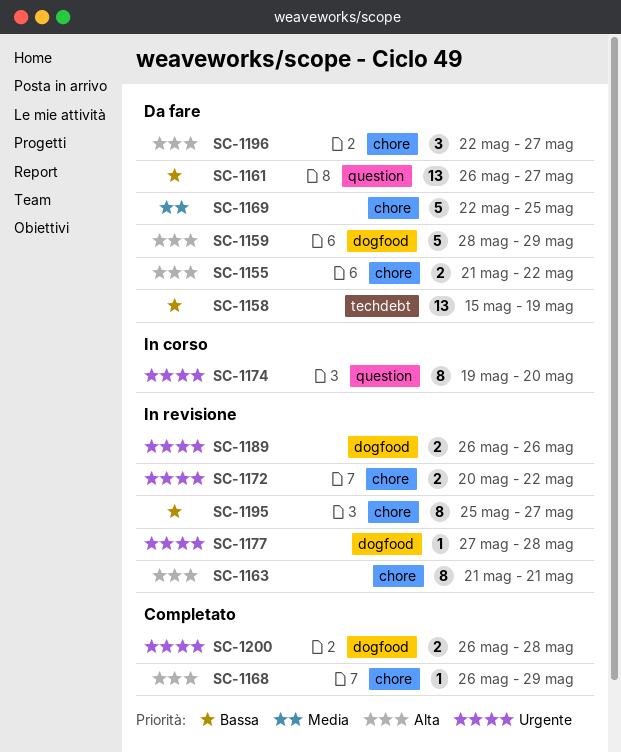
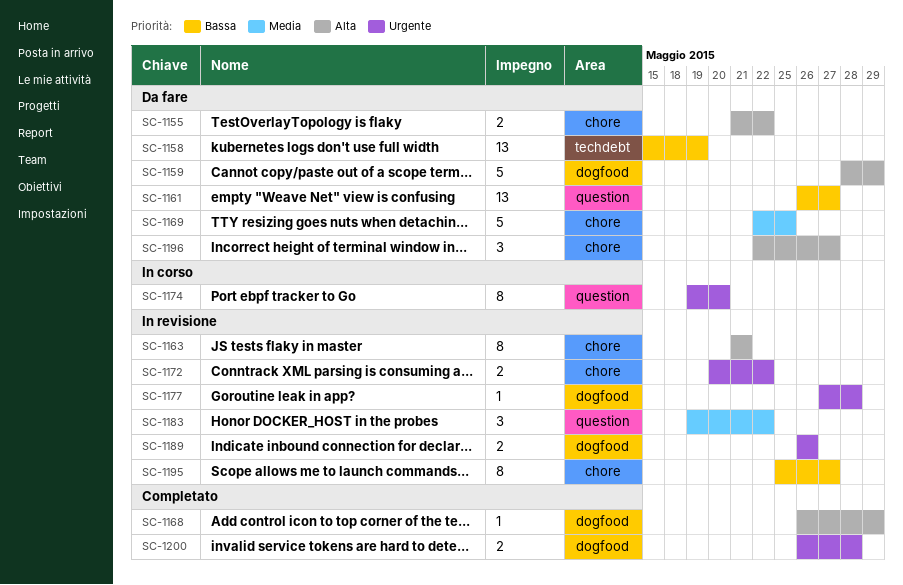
SC-1168, label: chore -> dogfood
SC-1183: none -> present

